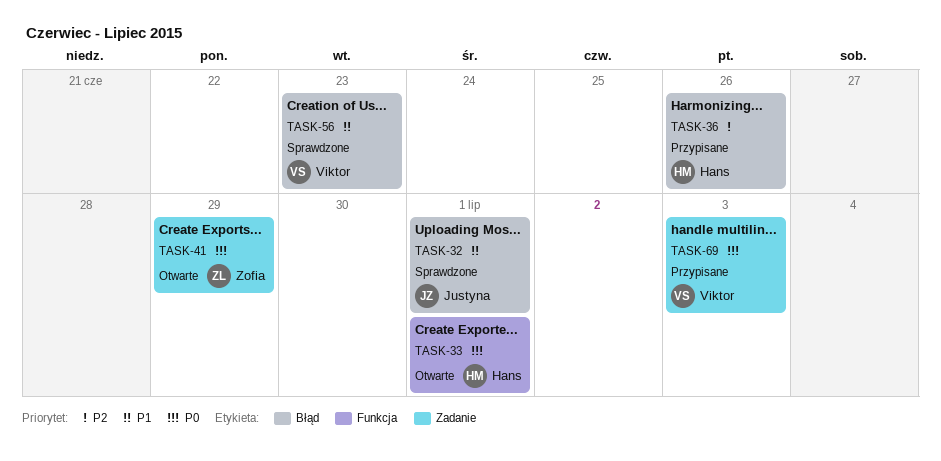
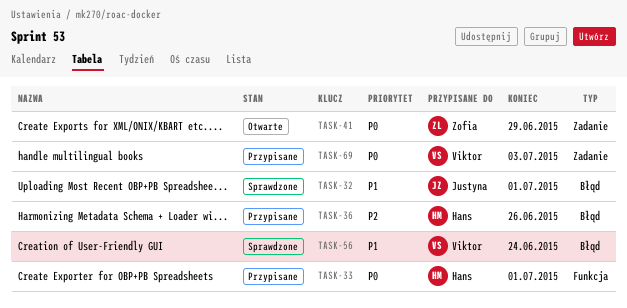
TASK-33, status: Otwarte -> Przypisane
TASK-56, due: Jun 23 -> Jun 24

